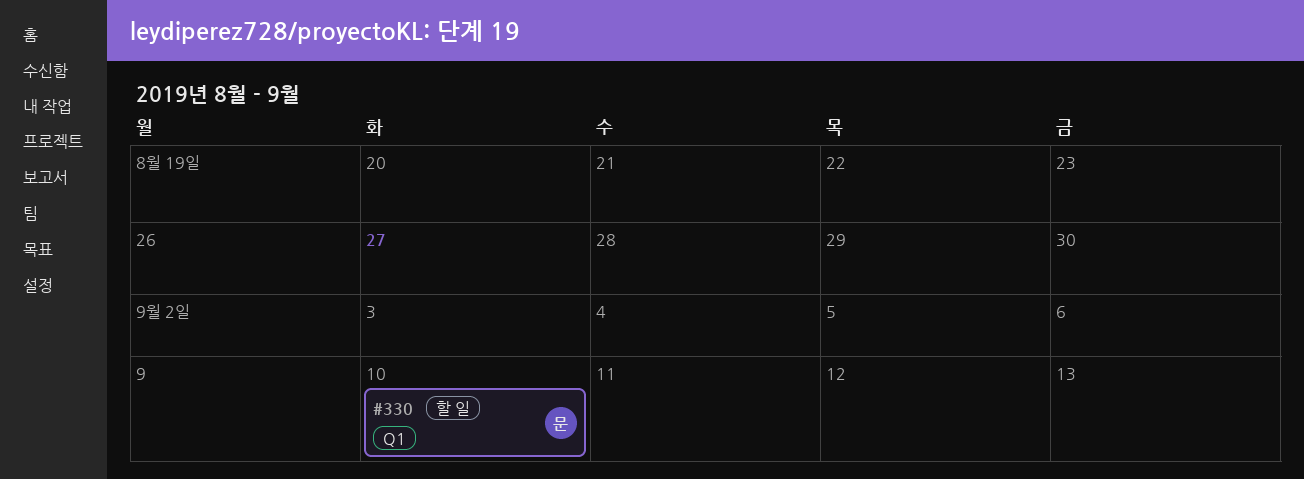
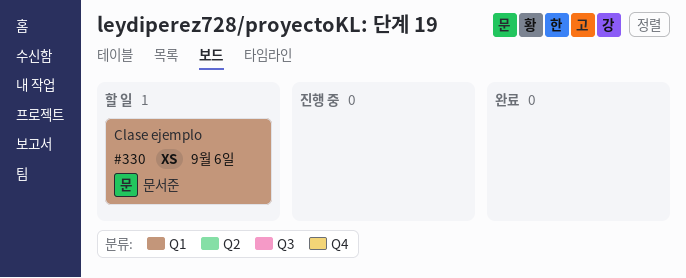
#330, due: Sep 10 -> Sep 6

